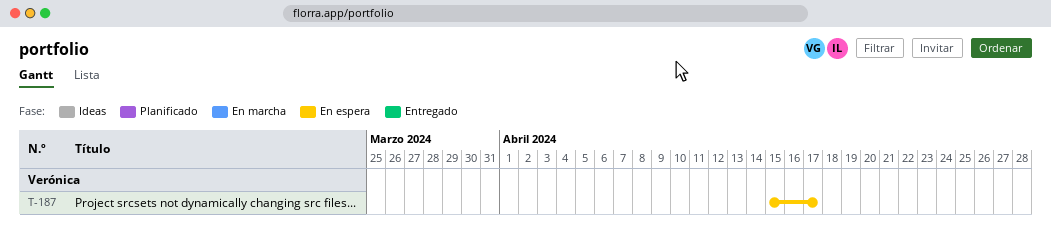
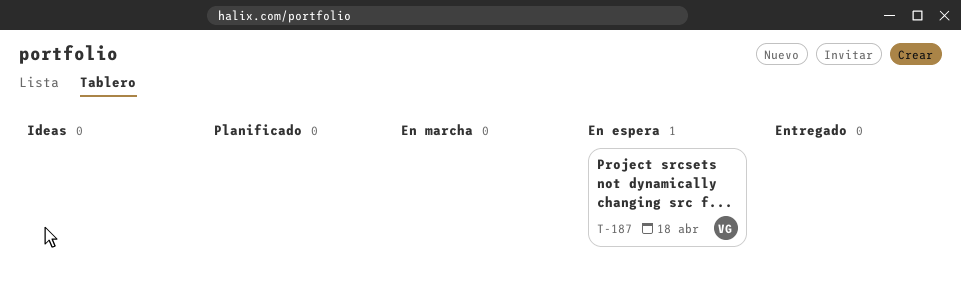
T-187, due: Apr 17 -> Apr 18

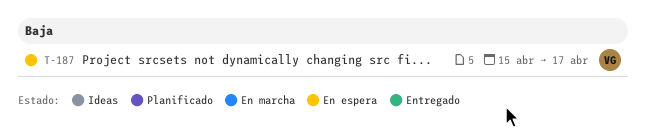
T-187, due: Apr 18 -> Apr 17

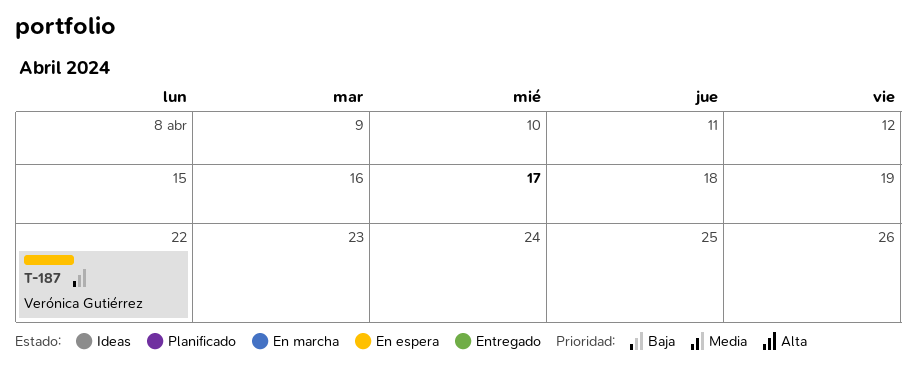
T-187, due: Apr 17 -> Apr 22

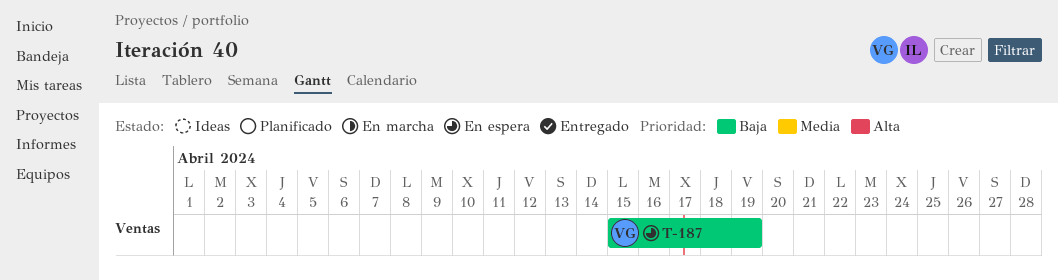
T-187, due: Apr 22 -> Apr 19

